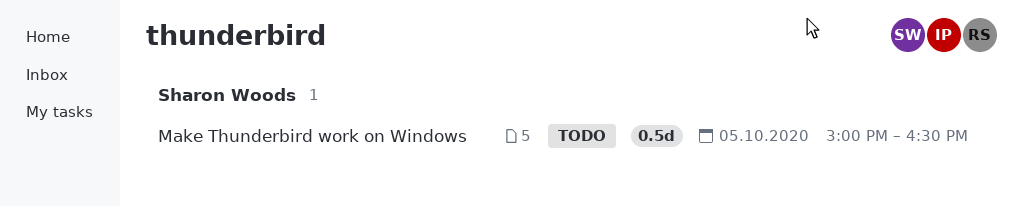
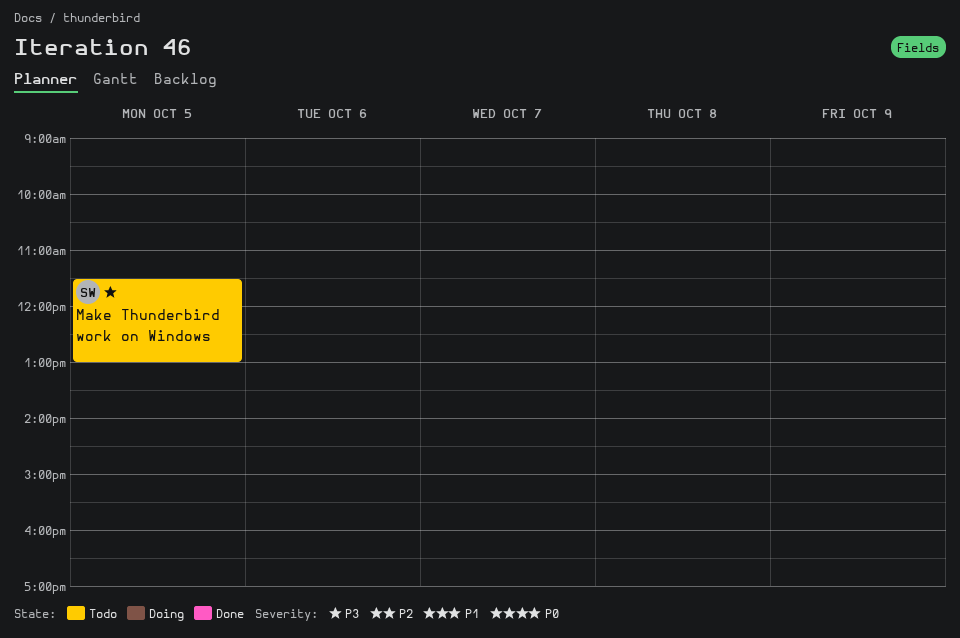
Make Thunderbird work on Windows, begins: 15:00 -> 11:30
Make Thunderbird work on Windows, ends: 16:30 -> 13:00

